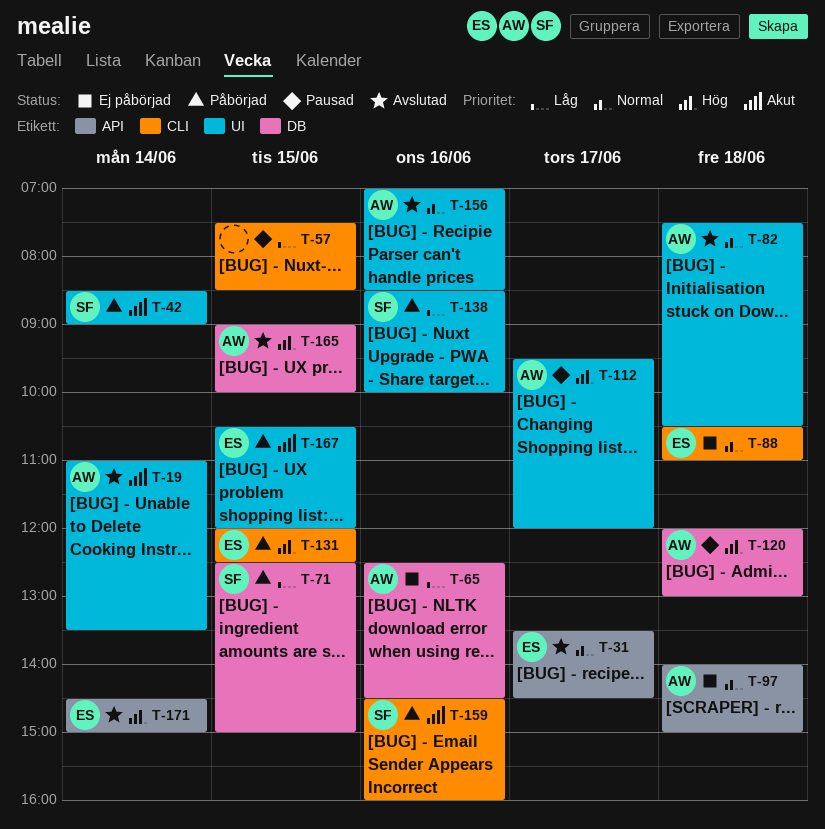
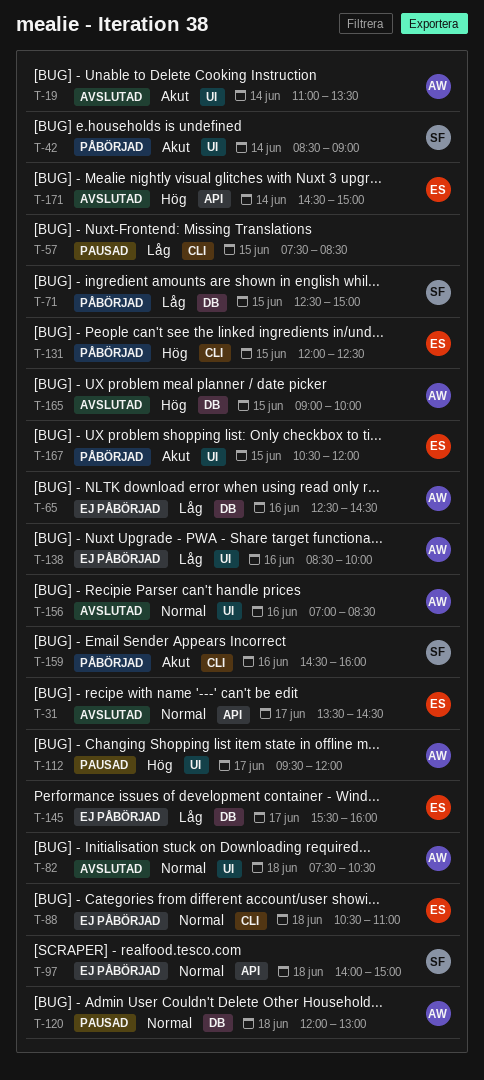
T-97, owner: AW -> SF
T-120, priority: Hög -> Normal
T-138, status: Påbörjad -> Ej påbörjad
T-138, owner: SF -> AW
T-145: none -> present

